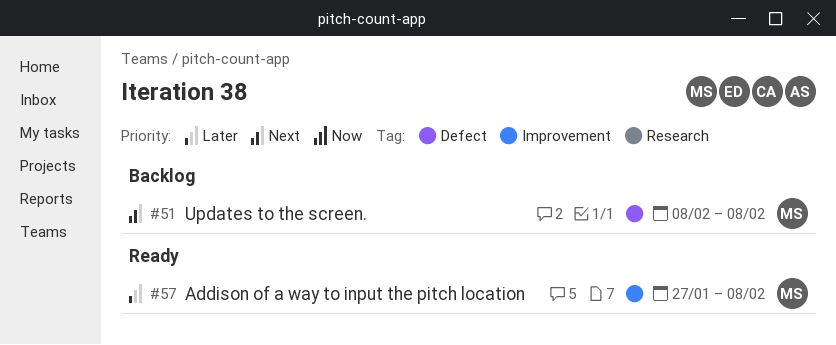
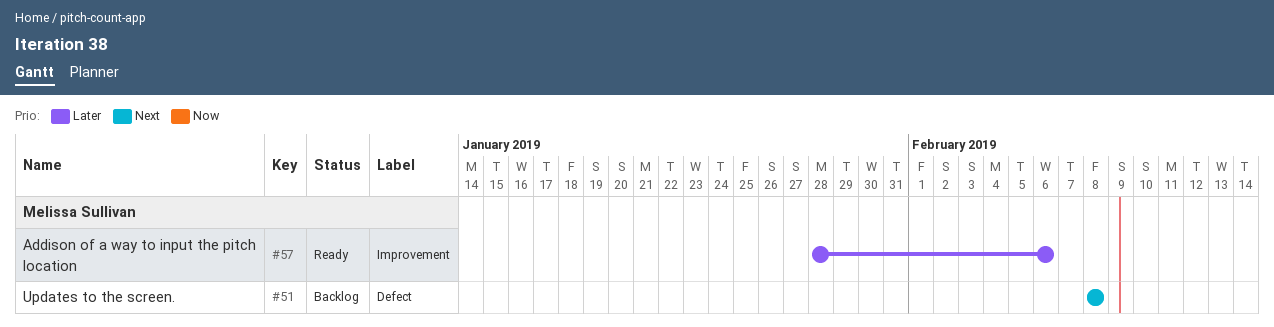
#57, start: Jan 27 -> Jan 28
#57, due: Feb 8 -> Feb 6

